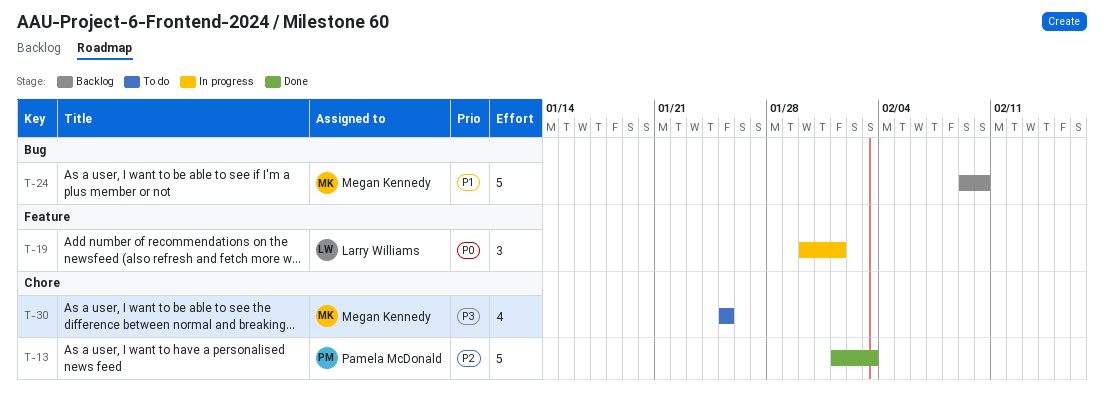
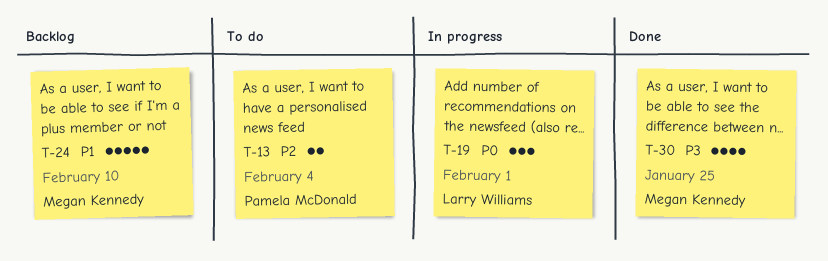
T-13, status: Done -> To do
T-13, estimate: 5 -> 2
T-13, due: Feb 3 -> Feb 4
T-30, status: To do -> Done

